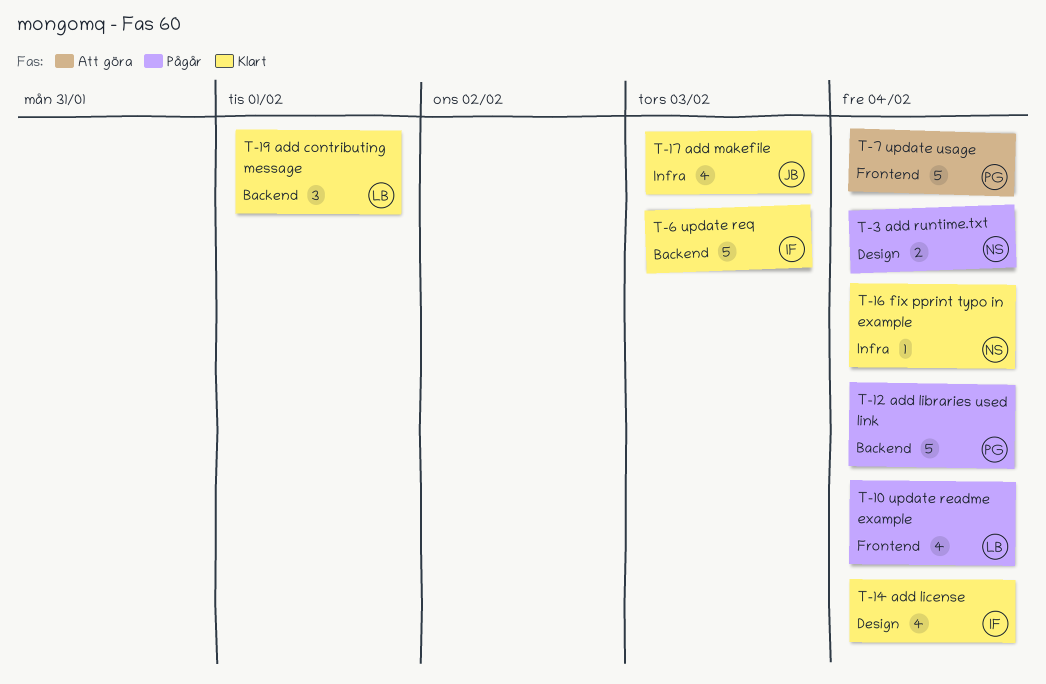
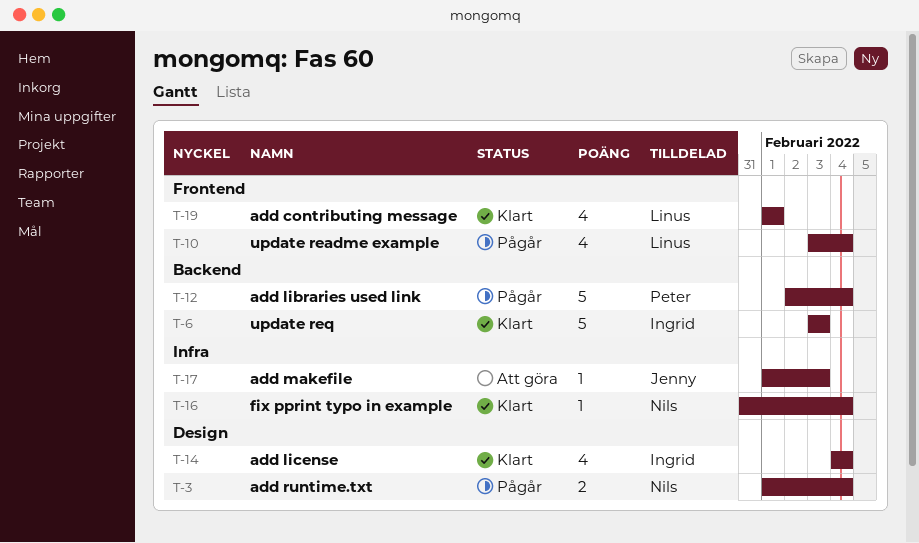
T-7: present -> none
T-17, status: Klart -> Att göra
T-17, estimate: 4 -> 1
T-19, label: Backend -> Frontend
T-19, estimate: 3 -> 4

